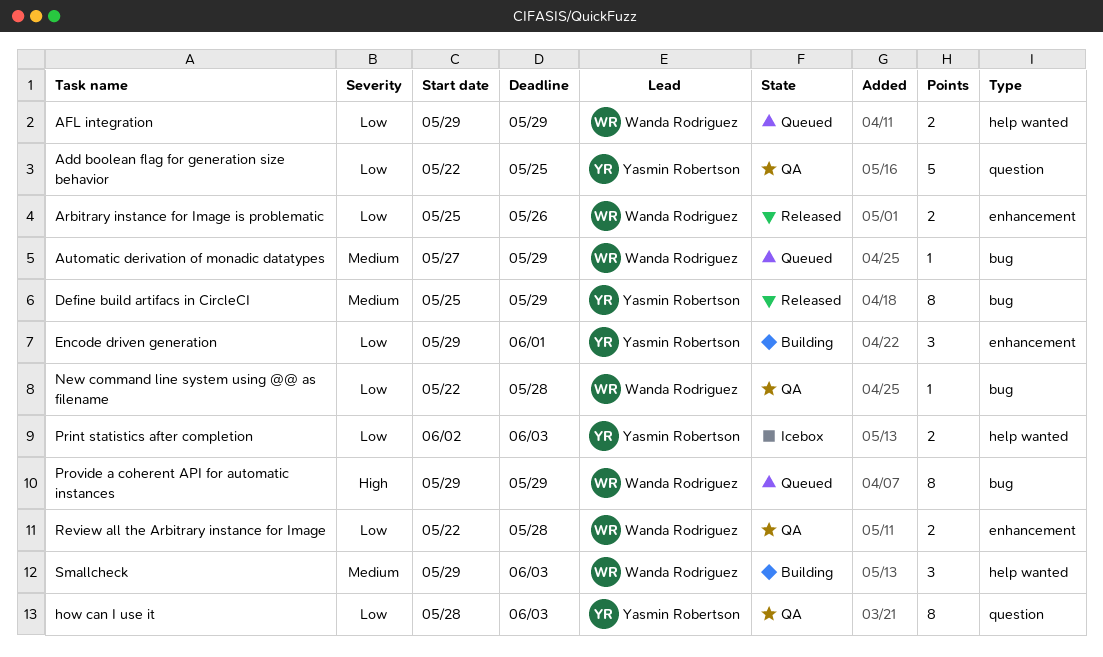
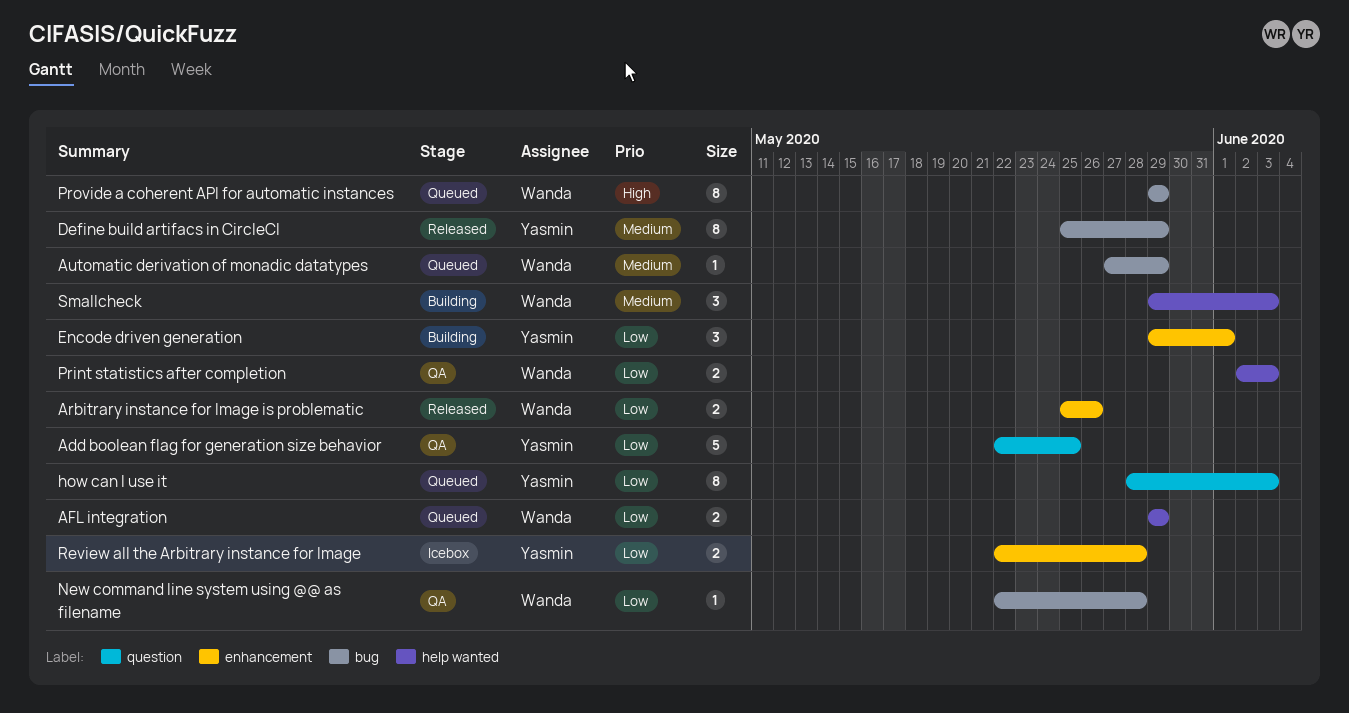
how can I use it, status: QA -> Queued
Print statistics after completion, status: Icebox -> QA
Print statistics after completion, owner: Yasmin Robertson -> Wanda Rodriguez
Review all the Arbitrary instance for Image, status: QA -> Icebox
Review all the Arbitrary instance for Image, owner: Wanda Rodriguez -> Yasmin Robertson

